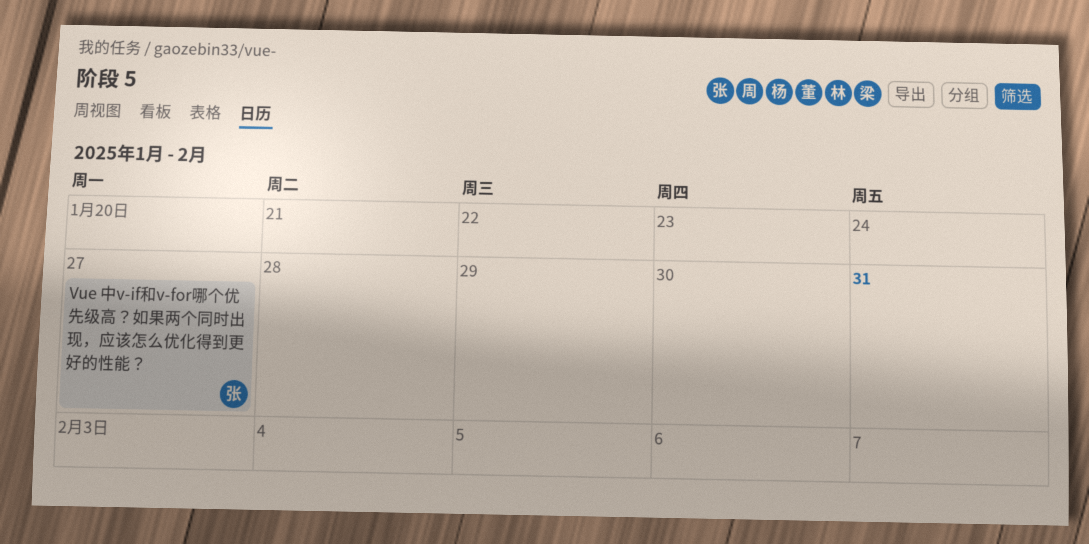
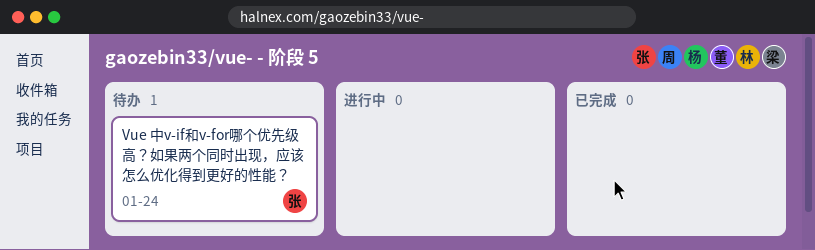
Vue 中v-if和v-for哪个优先级高？如果两个同时出现，应该怎么优化得到更好的性能？, due: Jan 27 -> Jan 24

